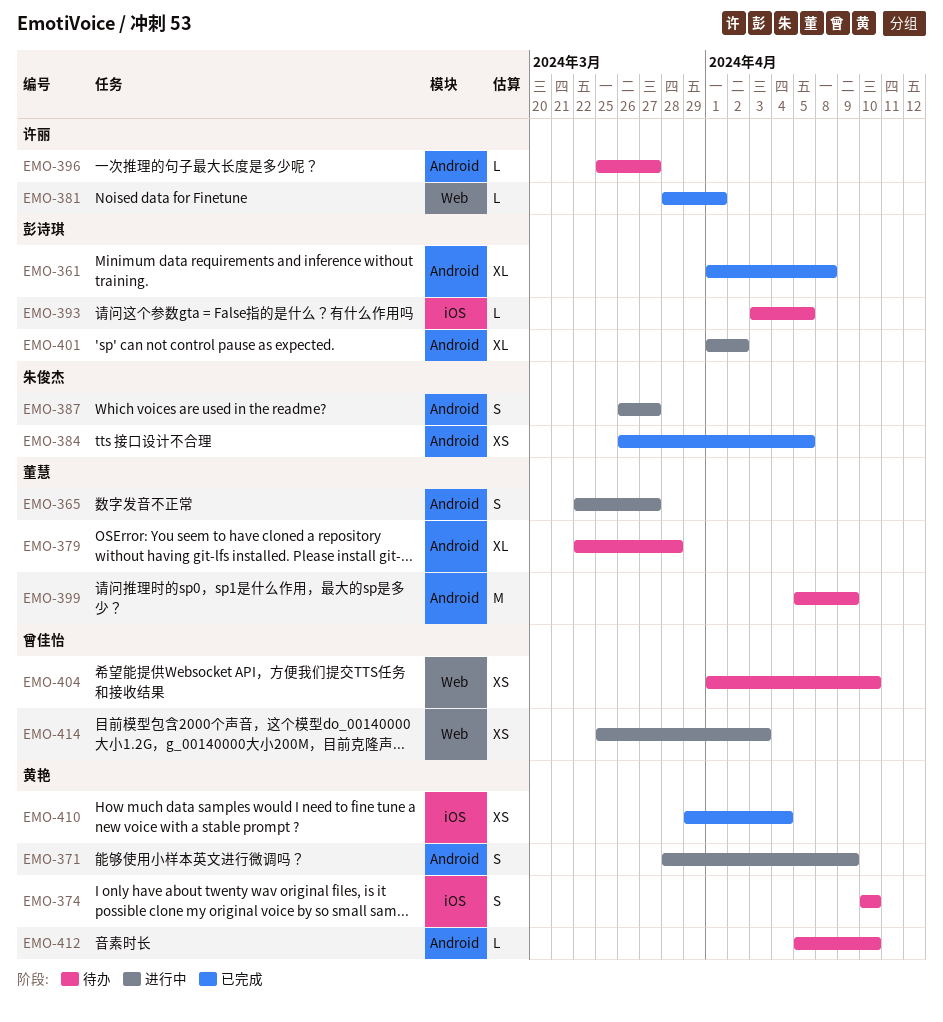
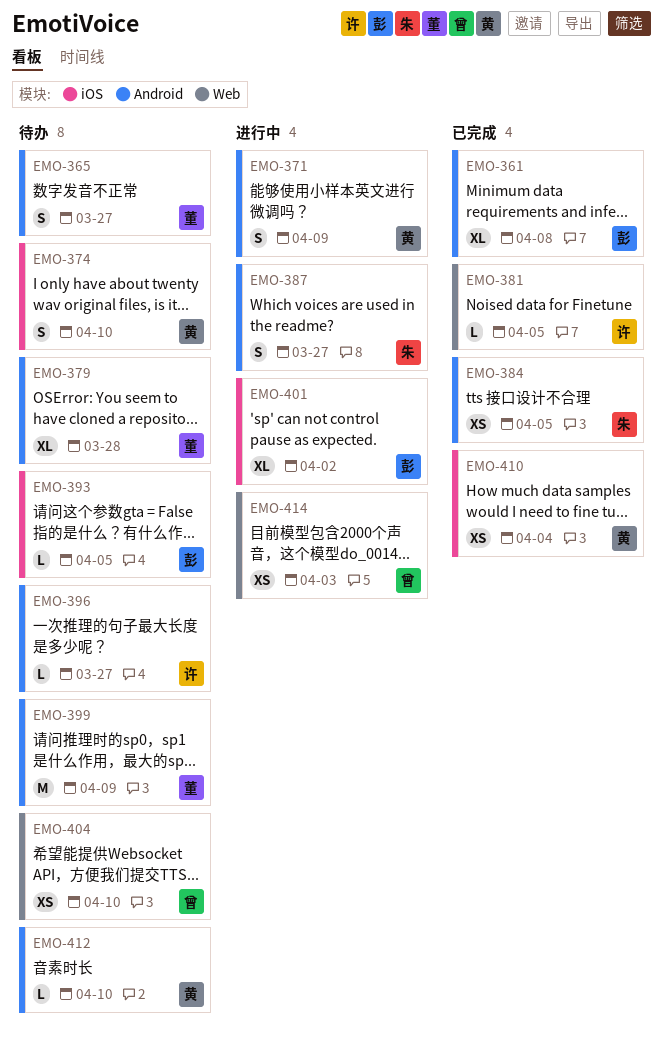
EMO-365, status: 进行中 -> 待办
EMO-381, due: Apr 1 -> Apr 5
EMO-401, label: Android -> iOS

